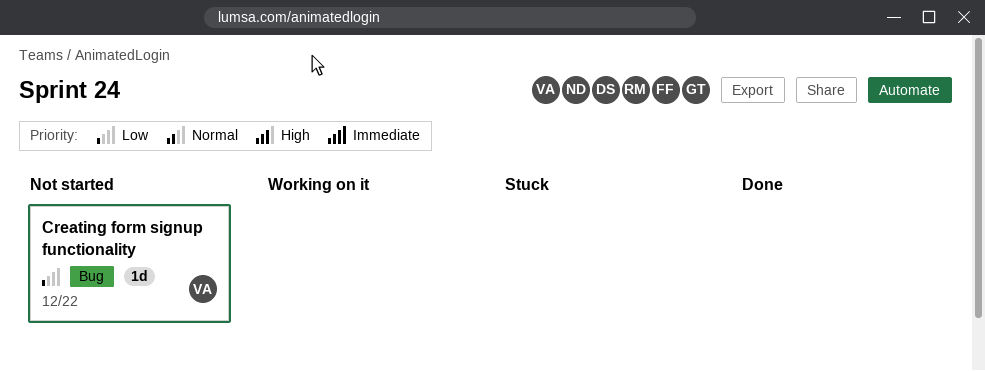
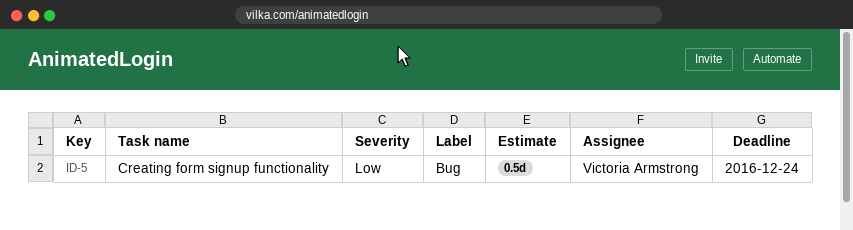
Creating form signup functionality, estimate: 1d -> 0.5d
Creating form signup functionality, due: Dec 22 -> Dec 24

